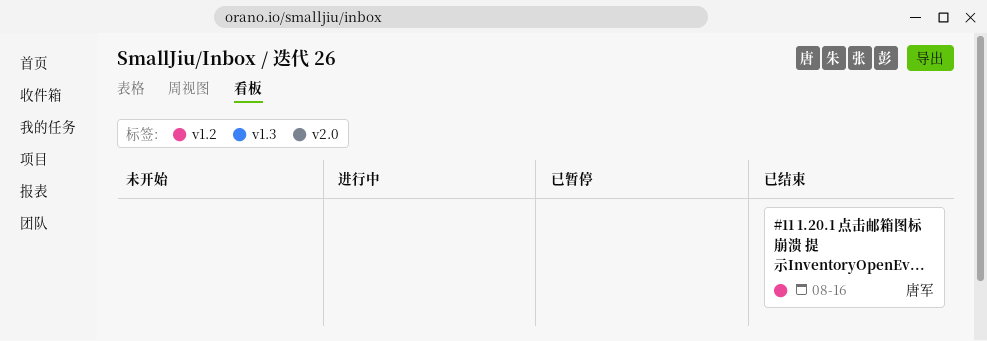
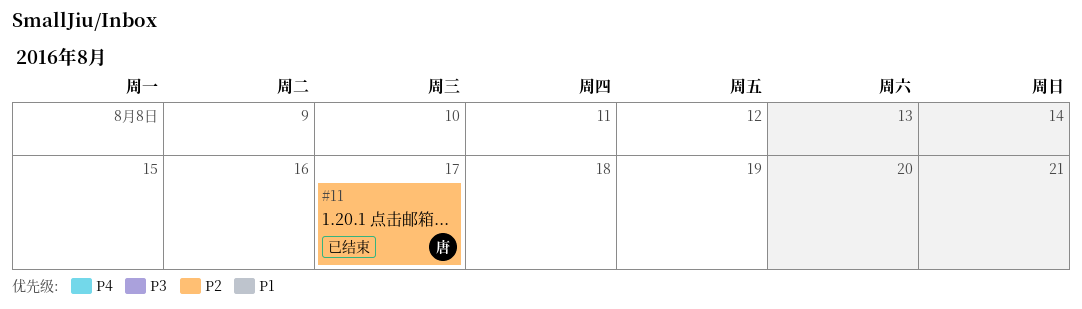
#11, due: Aug 16 -> Aug 17

